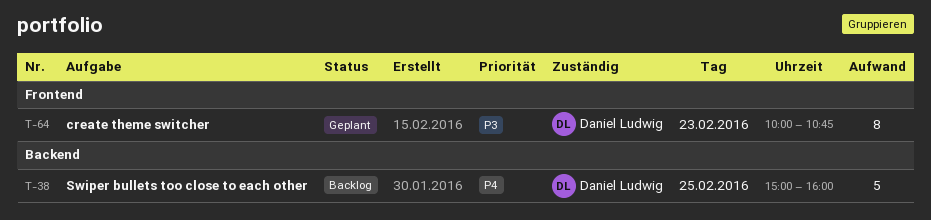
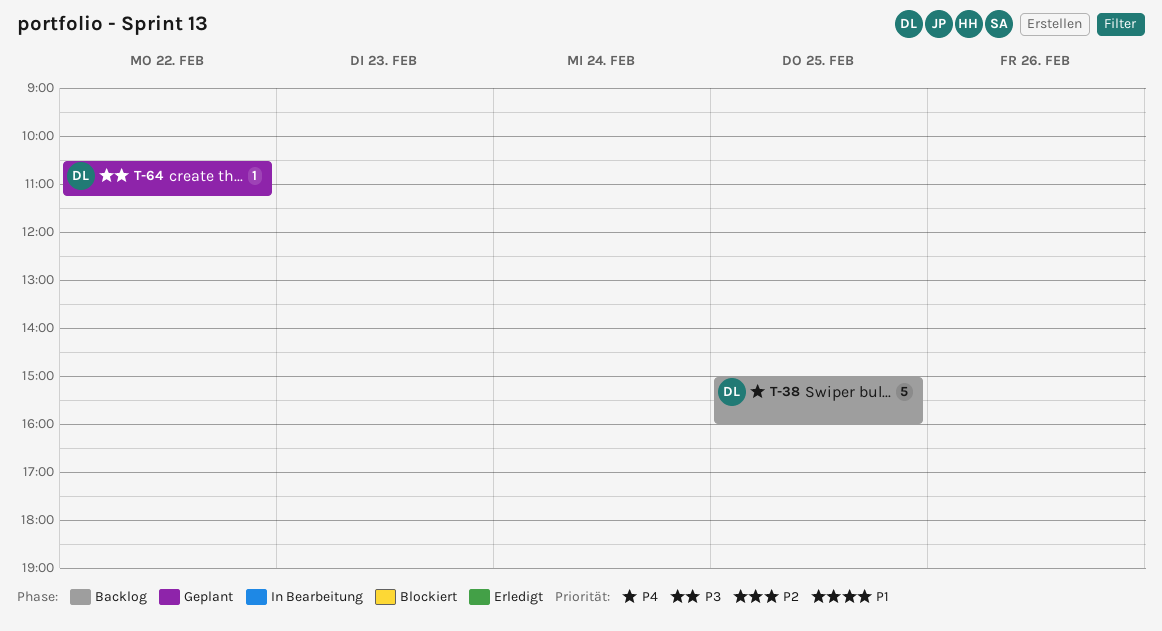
T-64, estimate: 8 -> 1
T-64, day: Feb 23 -> Feb 22
T-64, begins: 10:00 -> 10:30
T-64, ends: 10:45 -> 11:15

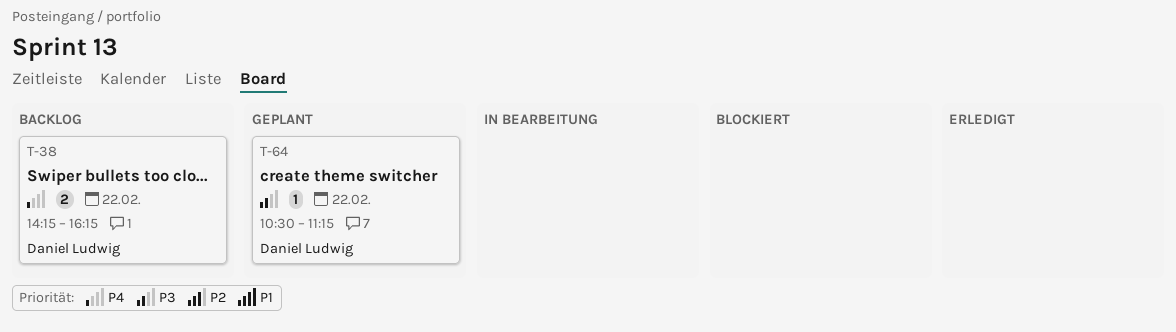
T-38, estimate: 5 -> 2
T-38, day: Feb 25 -> Feb 22
T-38, begins: 15:00 -> 14:15
T-38, ends: 16:00 -> 16:15

